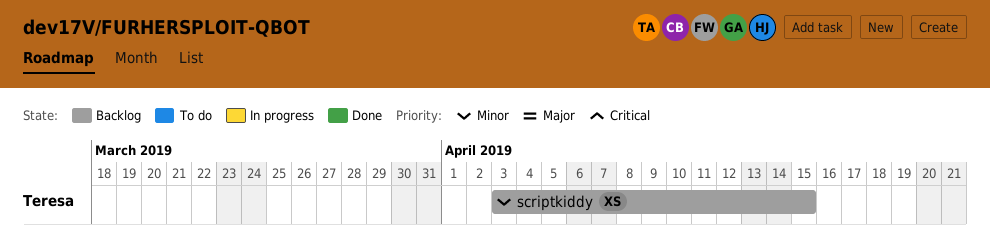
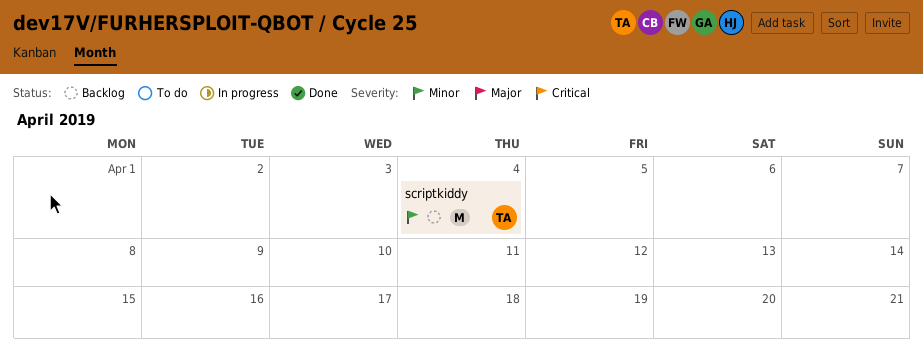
scriptkiddy, estimate: XS -> M
scriptkiddy, due: Apr 15 -> Apr 4

